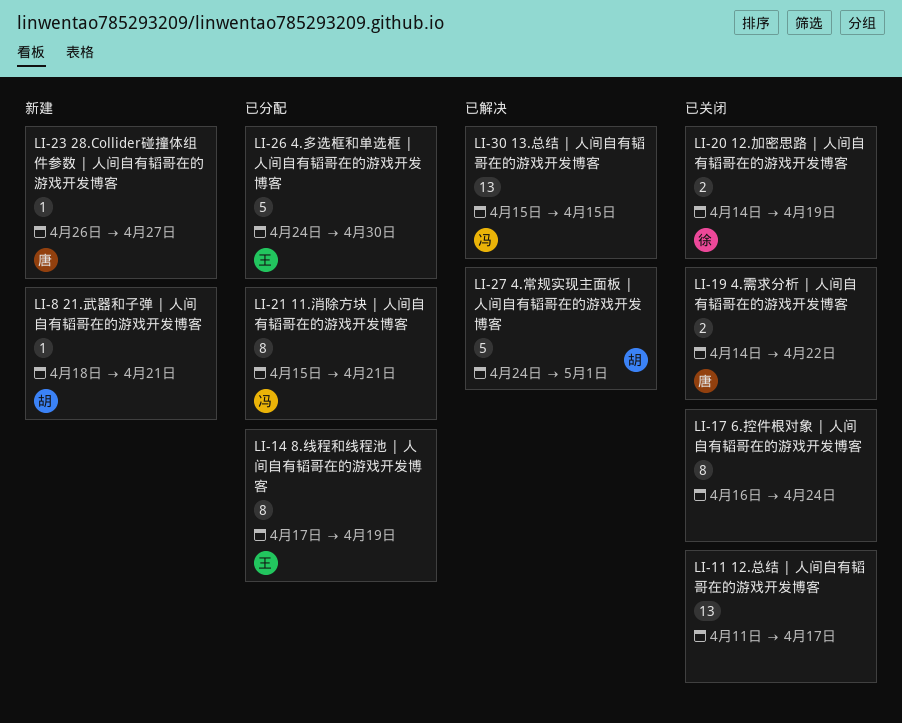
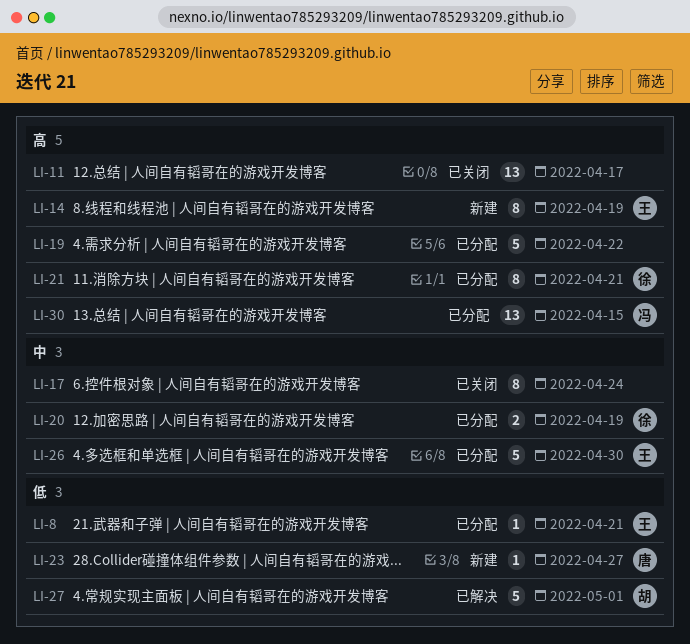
LI-8, status: 新建 -> 已分配
LI-8, owner: 胡 -> 王
LI-14, status: 已分配 -> 新建
LI-19, status: 已关闭 -> 已分配
LI-19, owner: 唐 -> none
LI-19, estimate: 2 -> 5
LI-20, status: 已关闭 -> 已分配
LI-21, owner: 冯 -> 徐
LI-30, status: 已解决 -> 已分配

